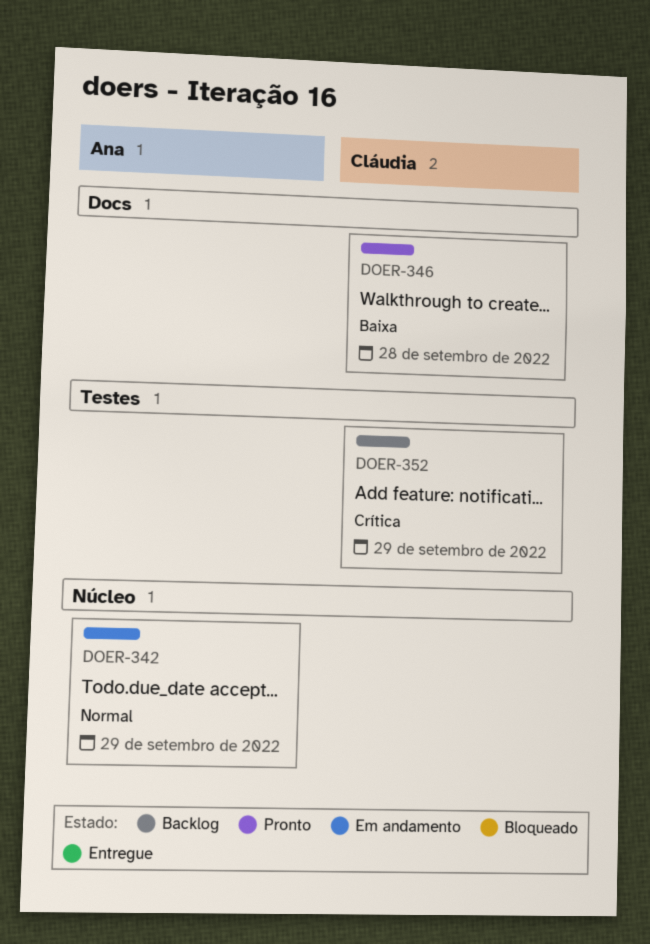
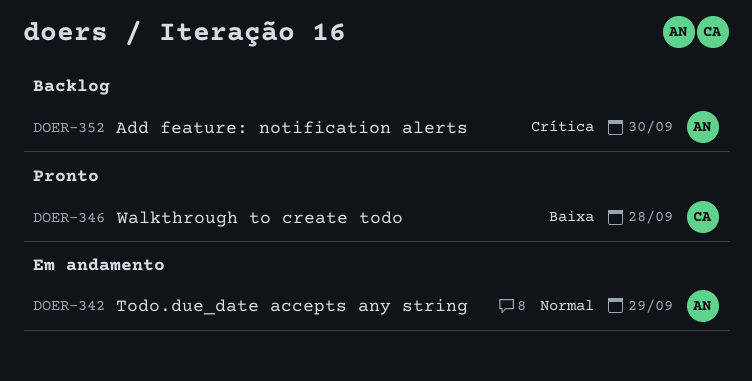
DOER-352, owner: Cláudia -> Ana
DOER-352, due: Sep 29 -> Sep 30

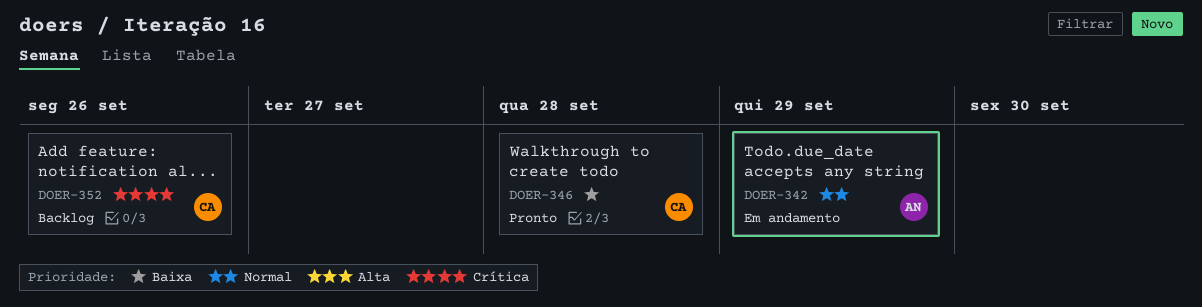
DOER-352, owner: AN -> CA
DOER-352, due: Sep 30 -> Sep 26

